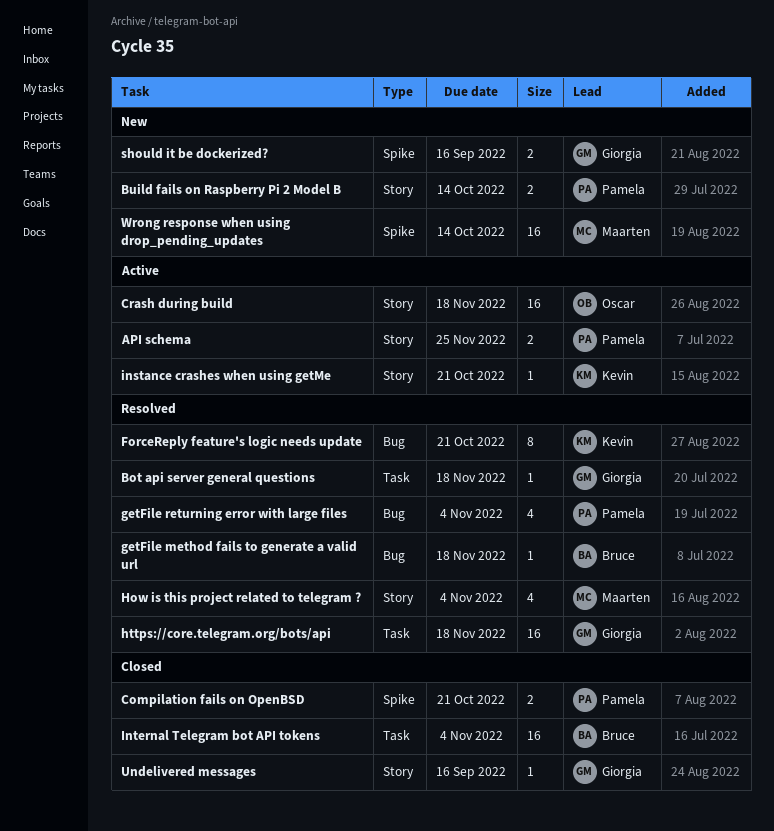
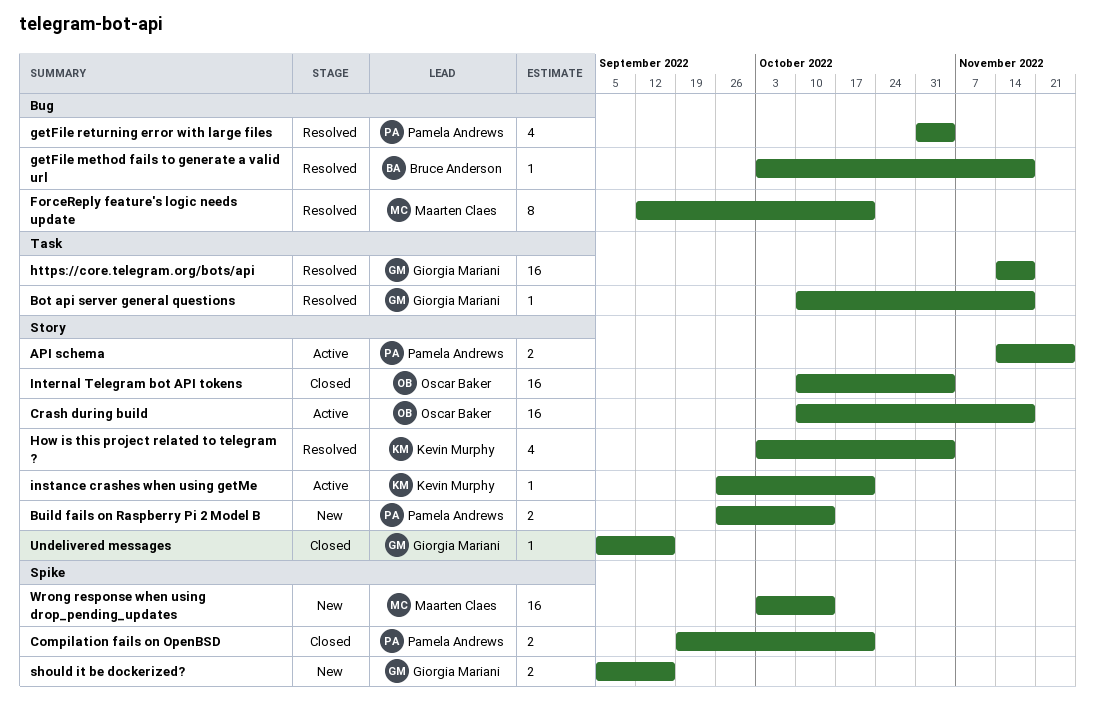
ForceReply feature's logic needs update, owner: Kevin Murphy -> Maarten Claes
How is this project related to telegram ?, owner: Maarten Claes -> Kevin Murphy
Internal Telegram bot API tokens, owner: Bruce Anderson -> Oscar Baker
Internal Telegram bot API tokens, label: Task -> Story

